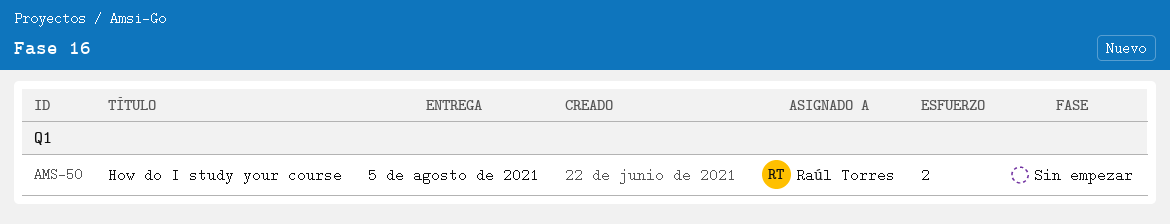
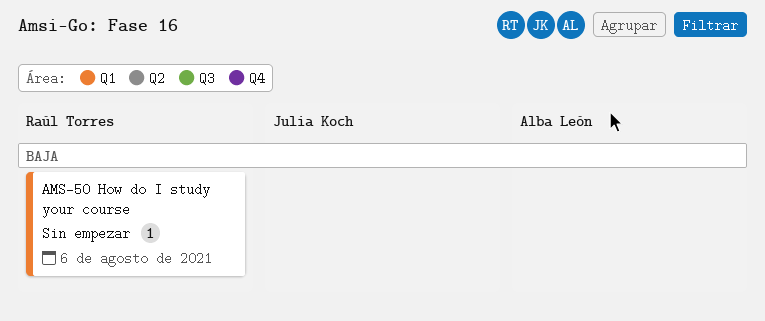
AMS-50, estimate: 2 -> 1
AMS-50, due: Aug 5 -> Aug 6

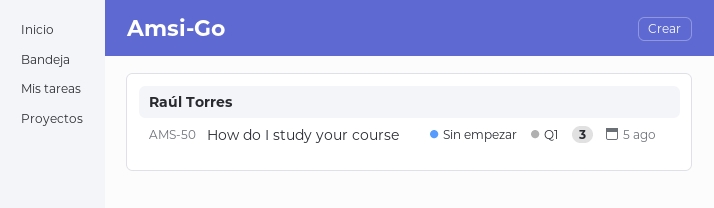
AMS-50, estimate: 1 -> 3
AMS-50, due: Aug 6 -> Aug 5

